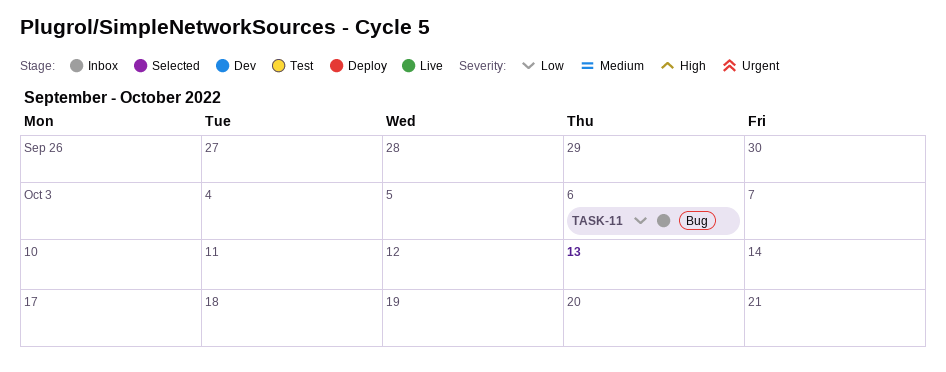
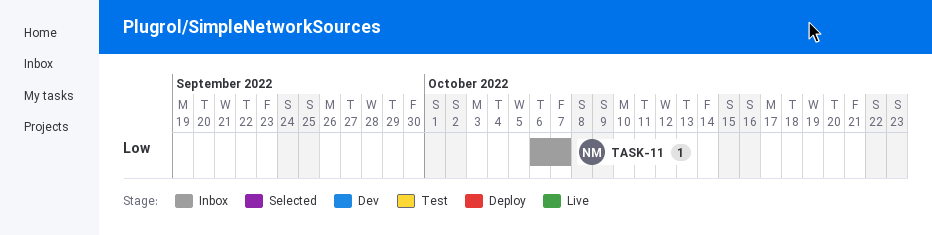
TASK-11, due: Oct 6 -> Oct 7

